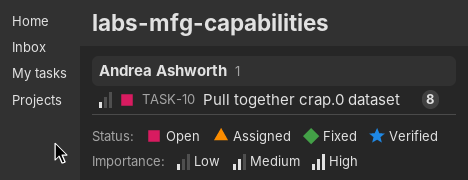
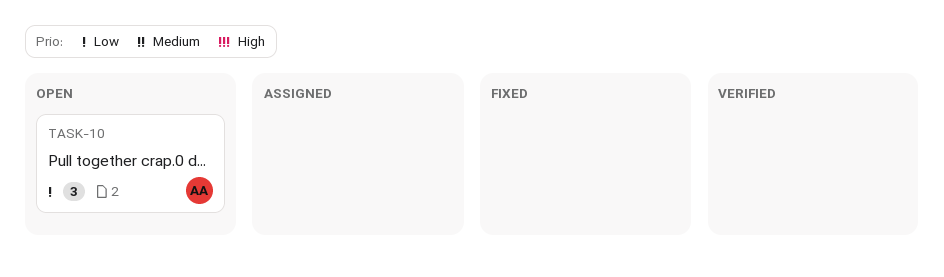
TASK-10, estimate: 8 -> 3

